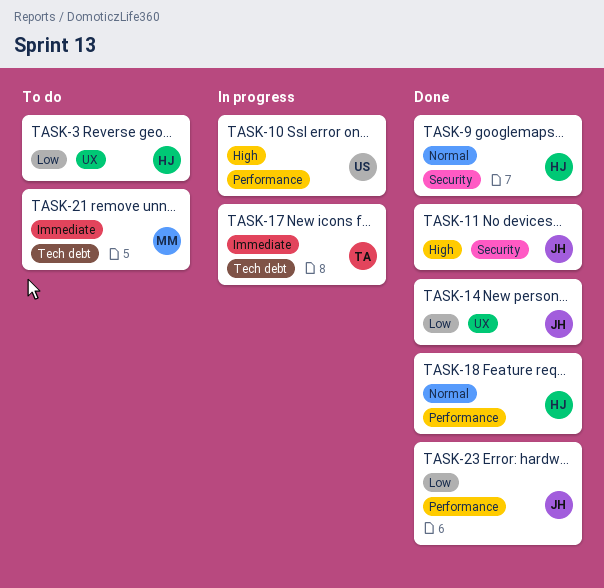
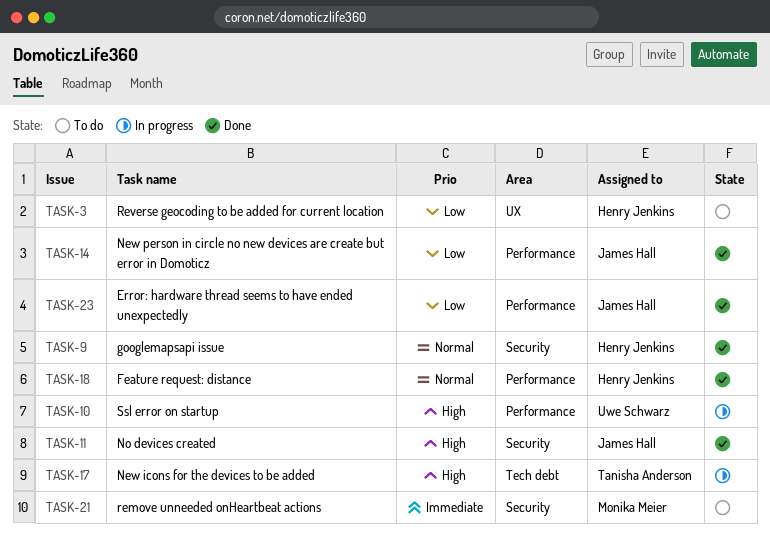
TASK-14, label: UX -> Performance
TASK-17, priority: Immediate -> High
TASK-21, label: Tech debt -> Security

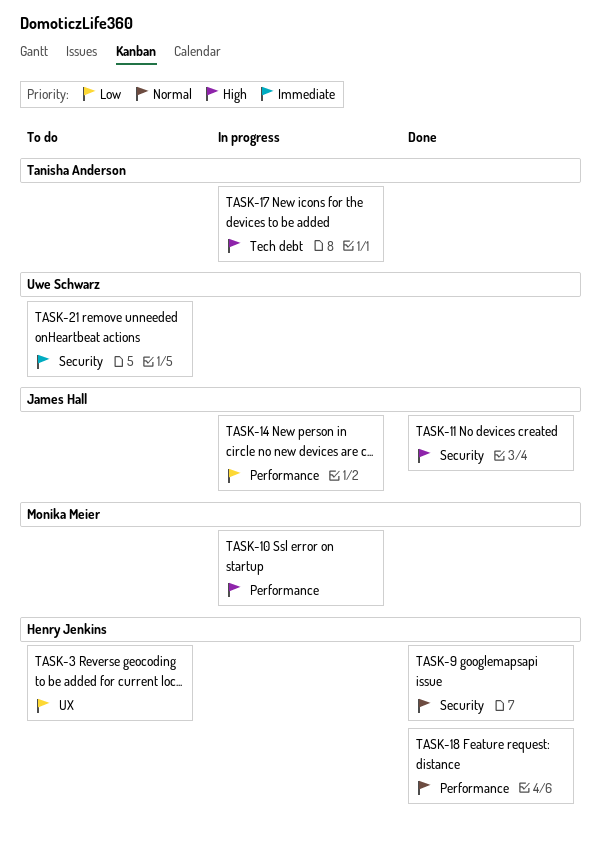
TASK-10, owner: Uwe Schwarz -> Monika Meier
TASK-14, status: Done -> In progress
TASK-21, owner: Monika Meier -> Uwe Schwarz
TASK-23: present -> none

